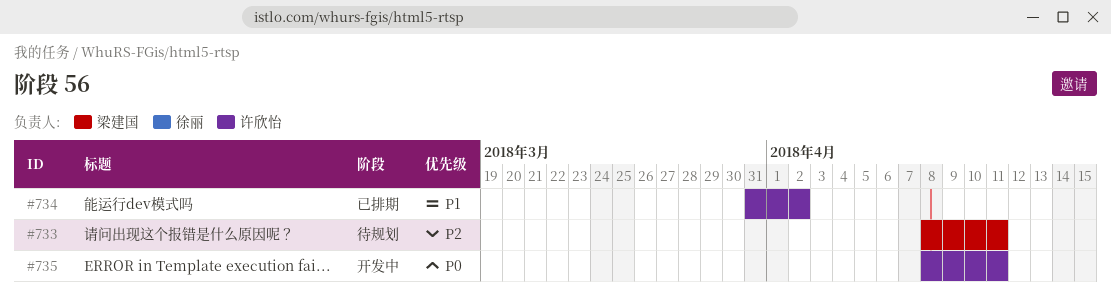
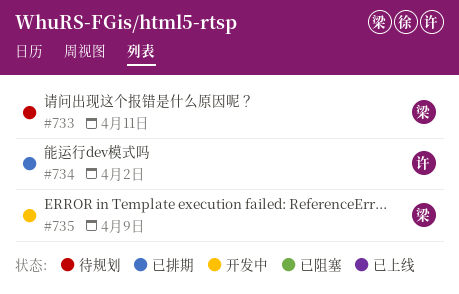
#735, owner: 许欣怡 -> 梁建国
#735, due: Apr 11 -> Apr 9

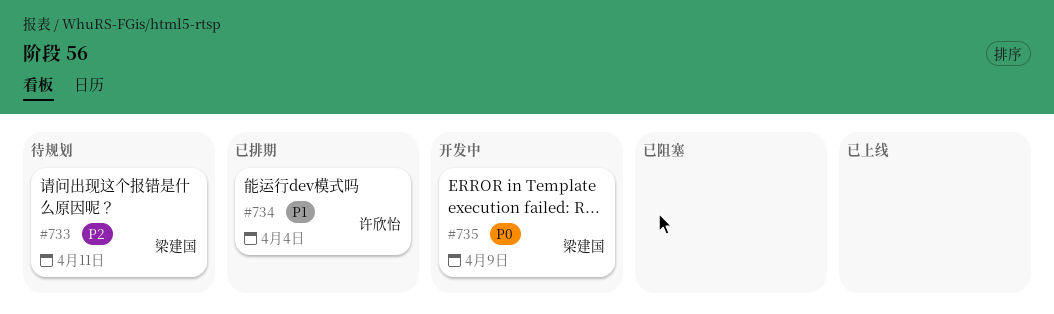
#734, due: Apr 2 -> Apr 4

